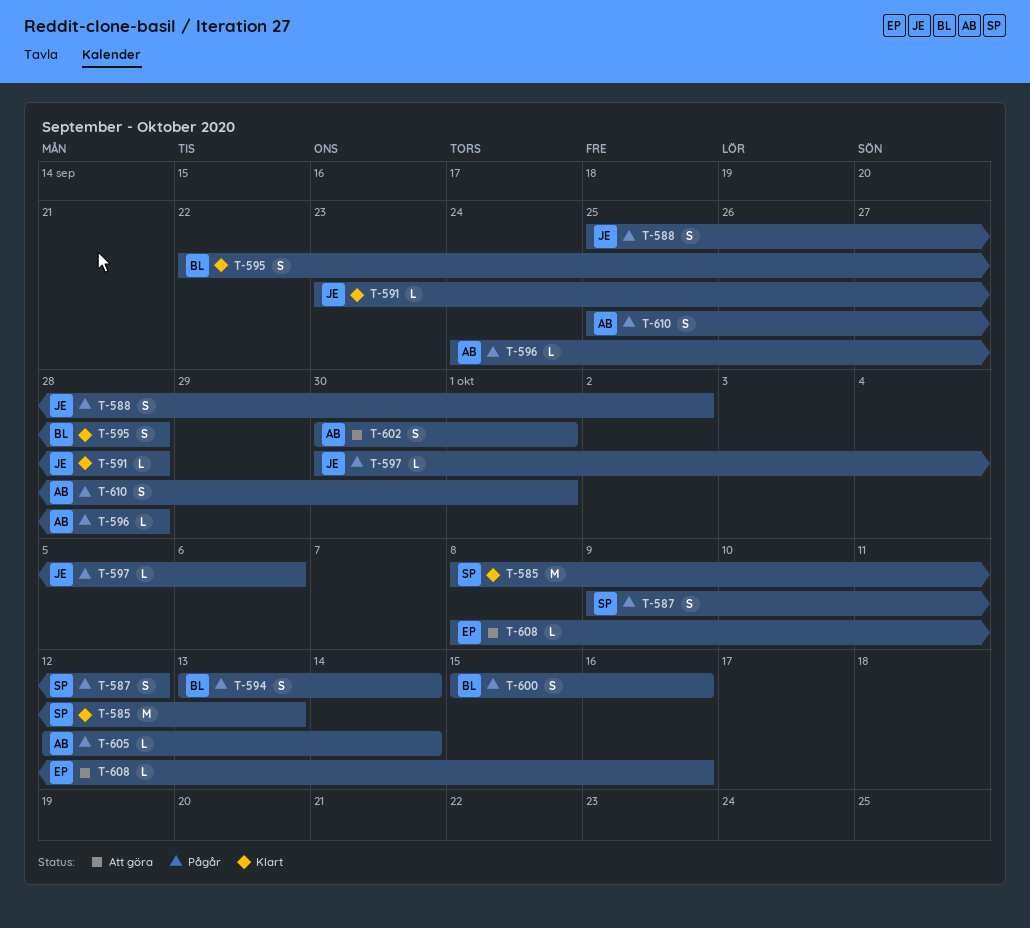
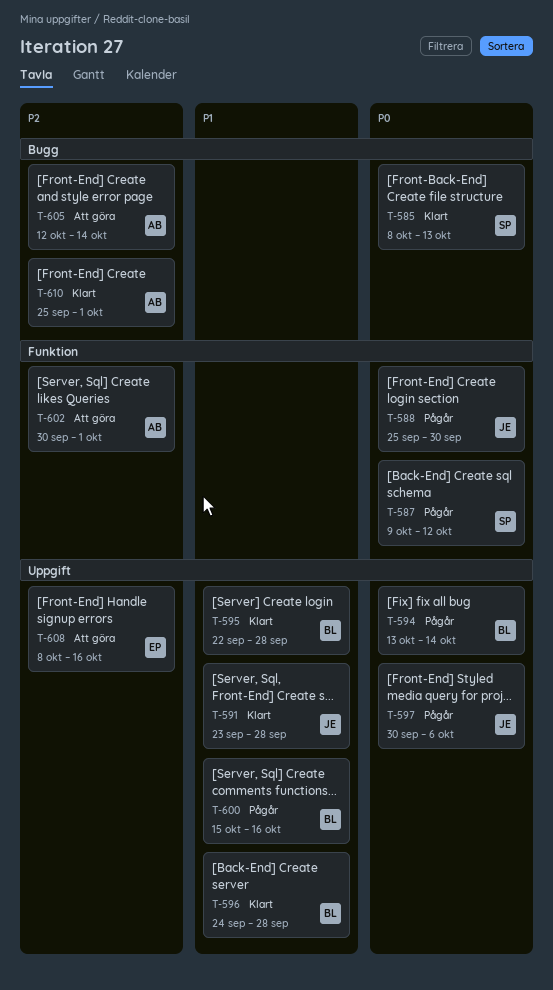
T-588, due: Oct 2 -> Sep 30
T-596, status: Pågår -> Klart
T-596, owner: AB -> BL
T-605, status: Pågår -> Att göra
T-610, status: Pågår -> Klart

